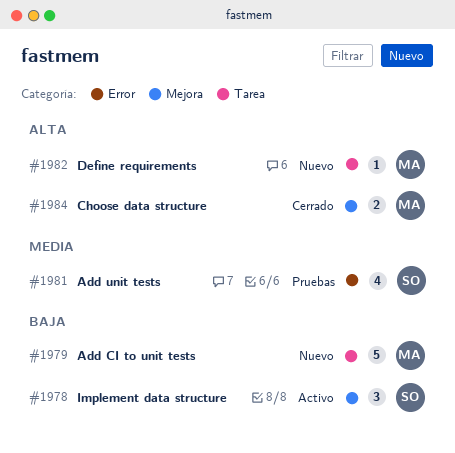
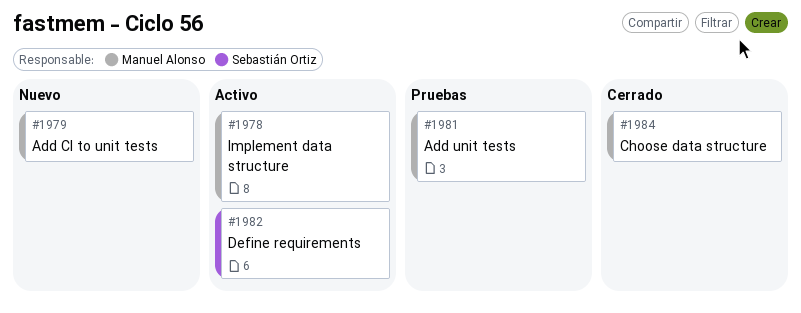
#1978, owner: Sebastián Ortiz -> Manuel Alonso
#1981, owner: Sebastián Ortiz -> Manuel Alonso
#1982, status: Nuevo -> Activo
#1982, owner: Manuel Alonso -> Sebastián Ortiz

